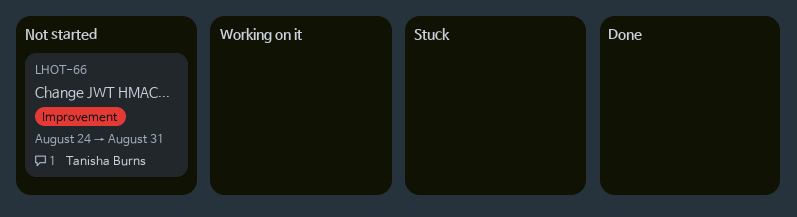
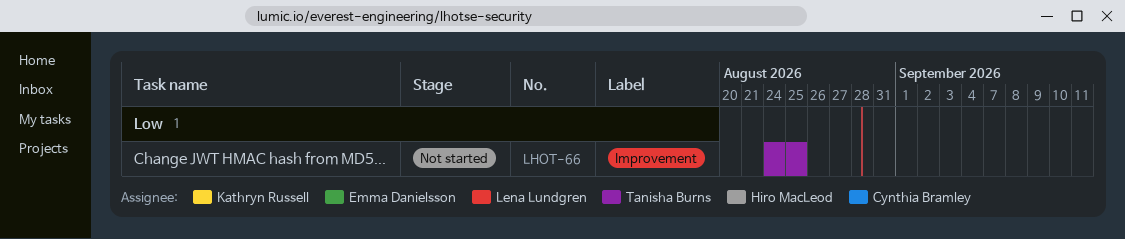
LHOT-66, due: Aug 31 -> Aug 25

